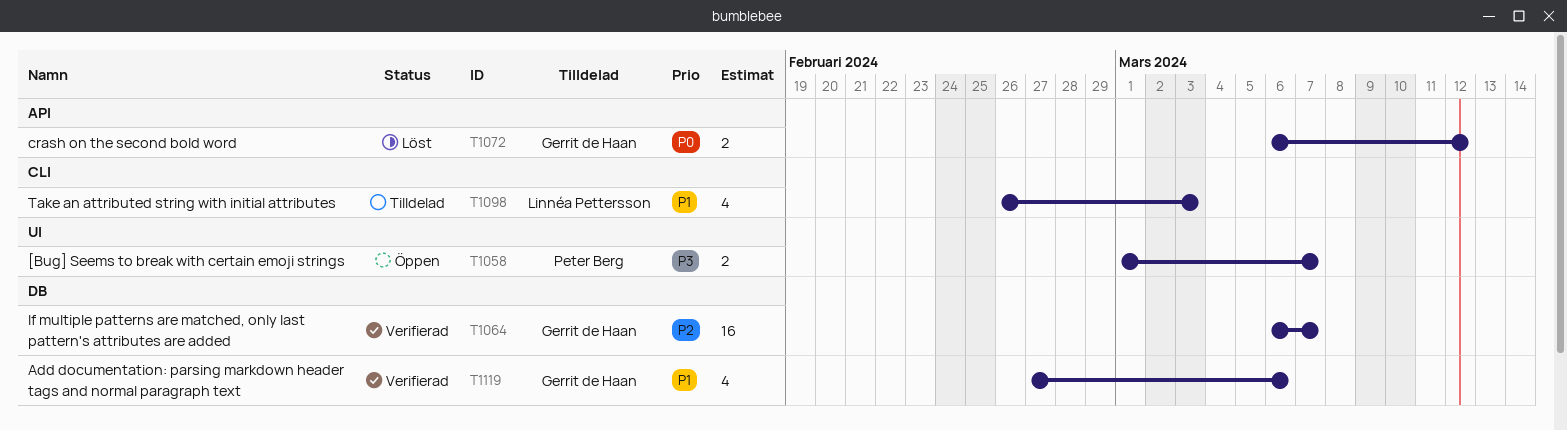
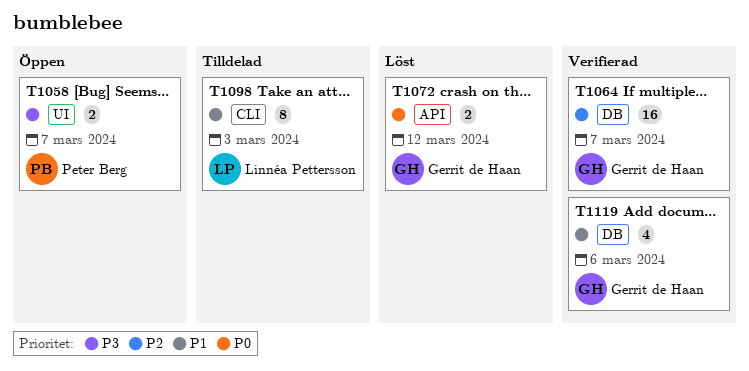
T1098, estimate: 4 -> 8

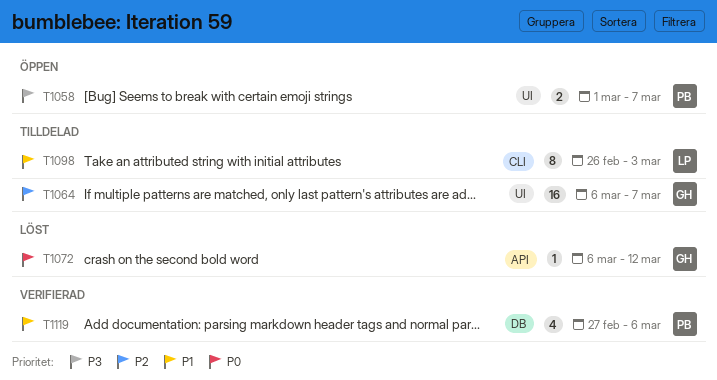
T1064, status: Verifierad -> Tilldelad
T1064, label: DB -> UI
T1072, estimate: 2 -> 1
T1119, owner: Gerrit de Haan -> Peter Berg

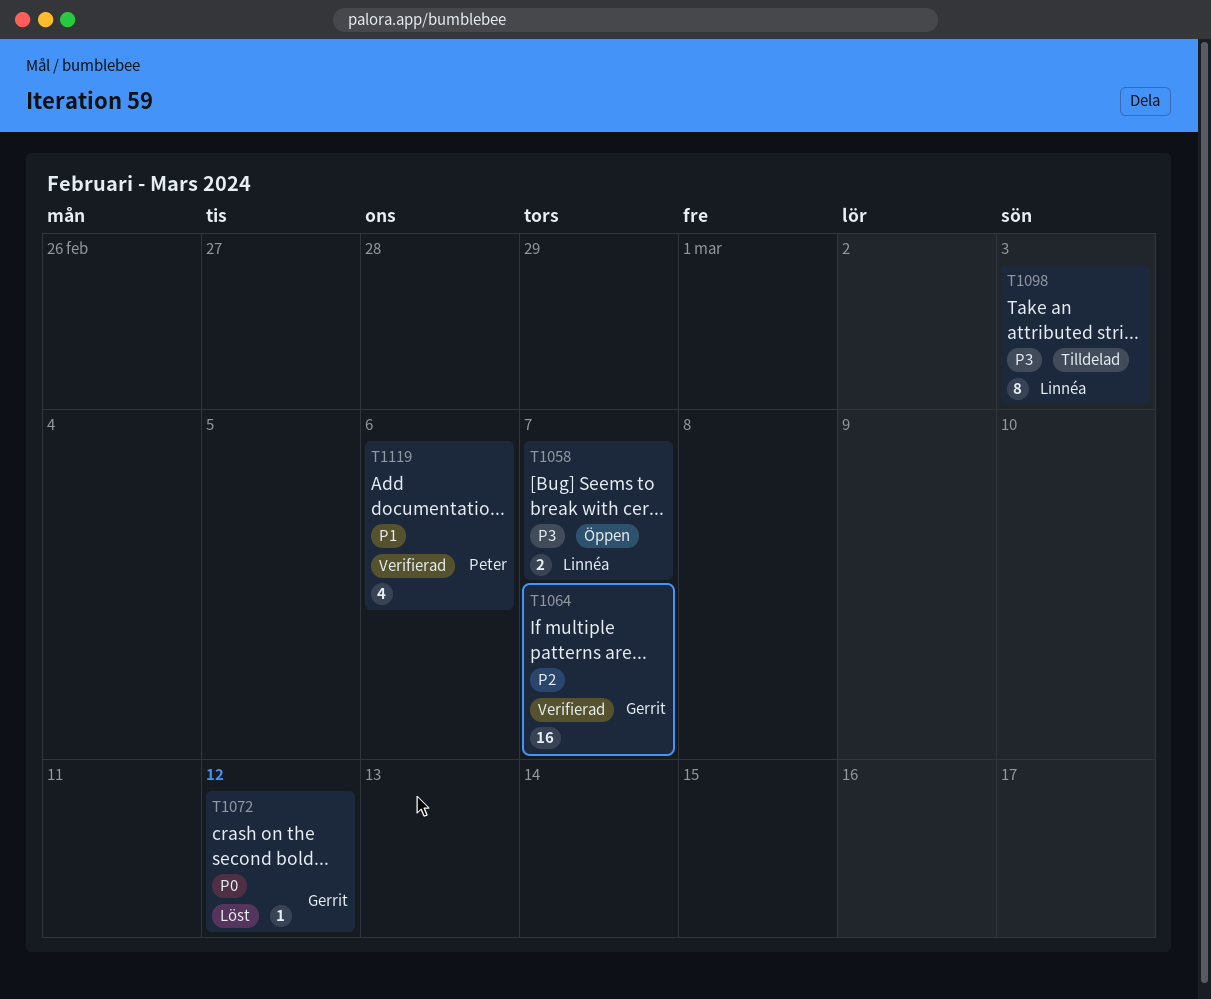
T1058, owner: Peter -> Linnéa
T1064, status: Tilldelad -> Verifierad
T1098, priority: P1 -> P3

